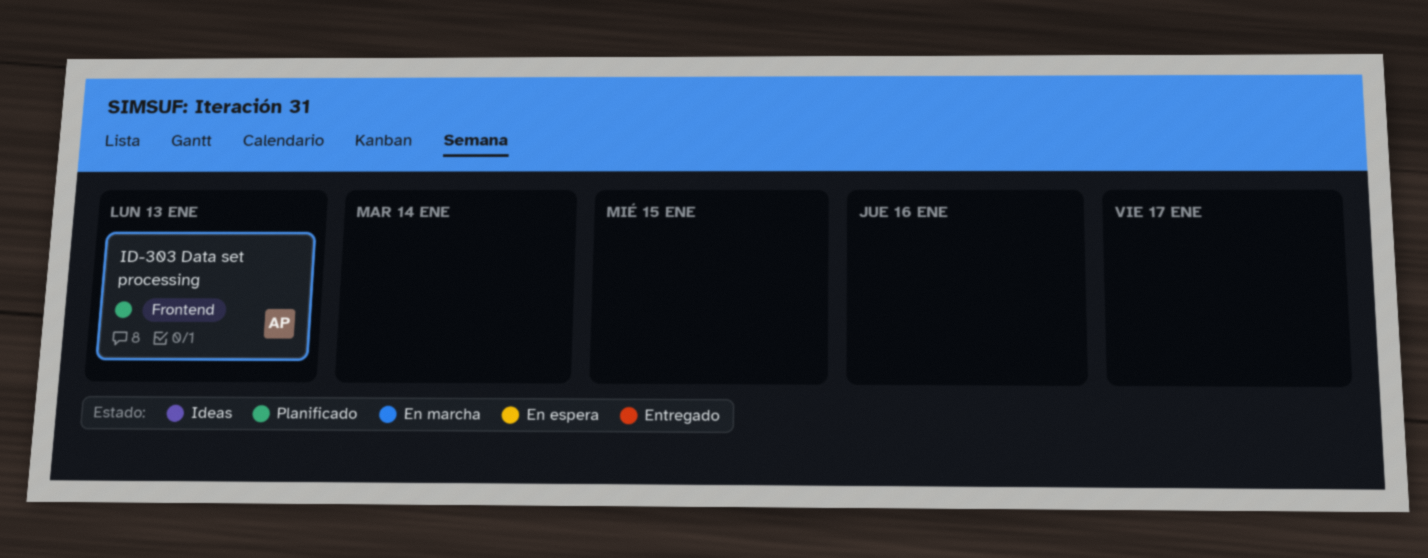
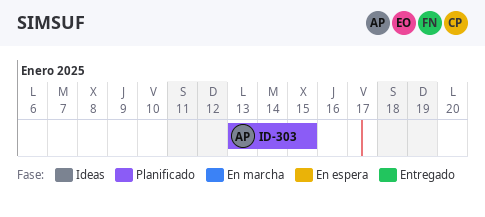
ID-303, due: Jan 13 -> Jan 15

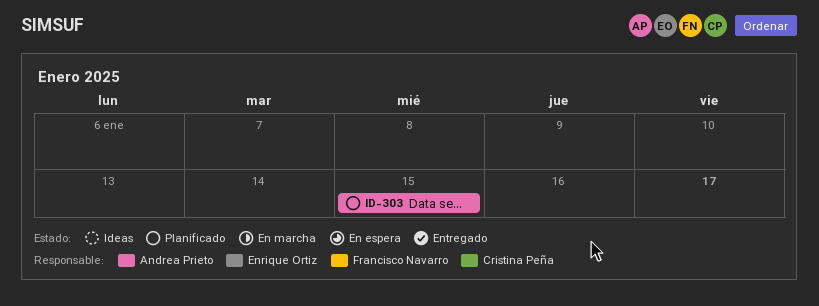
ID-303, start: Jan 13 -> Jan 15

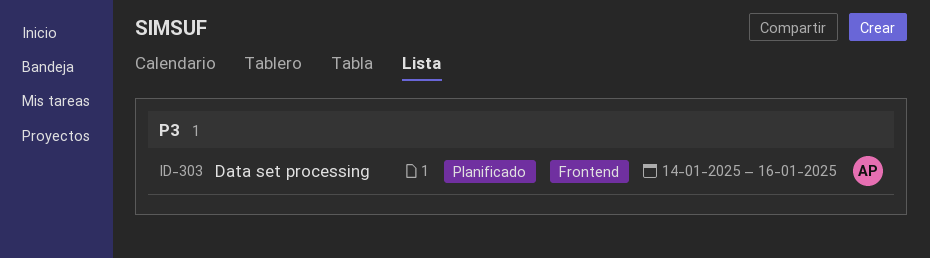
ID-303, start: Jan 15 -> Jan 14
ID-303, due: Jan 15 -> Jan 16

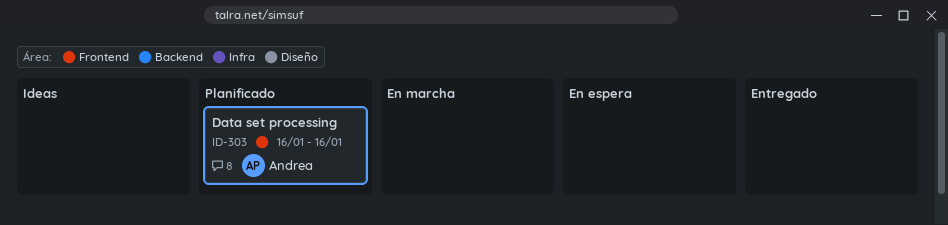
ID-303, start: Jan 14 -> Jan 16

